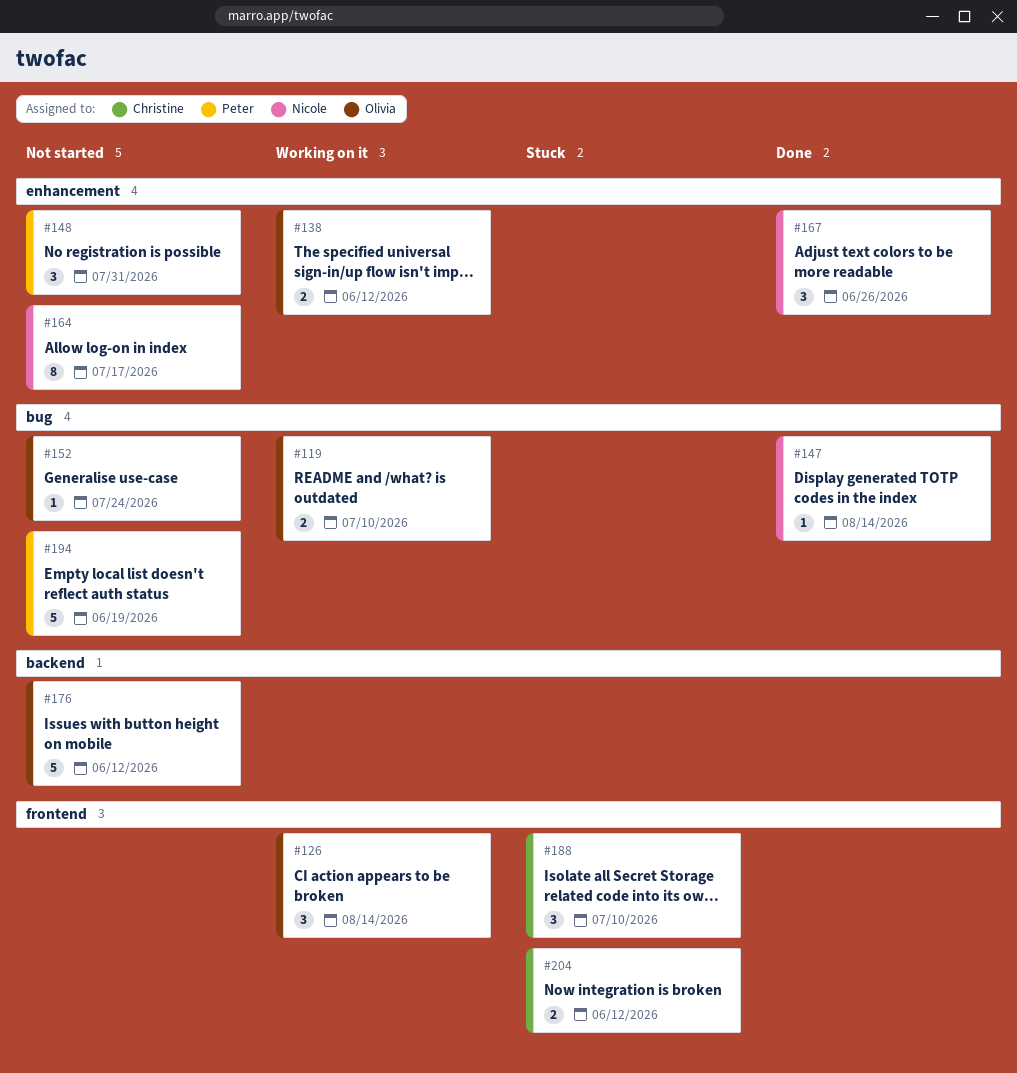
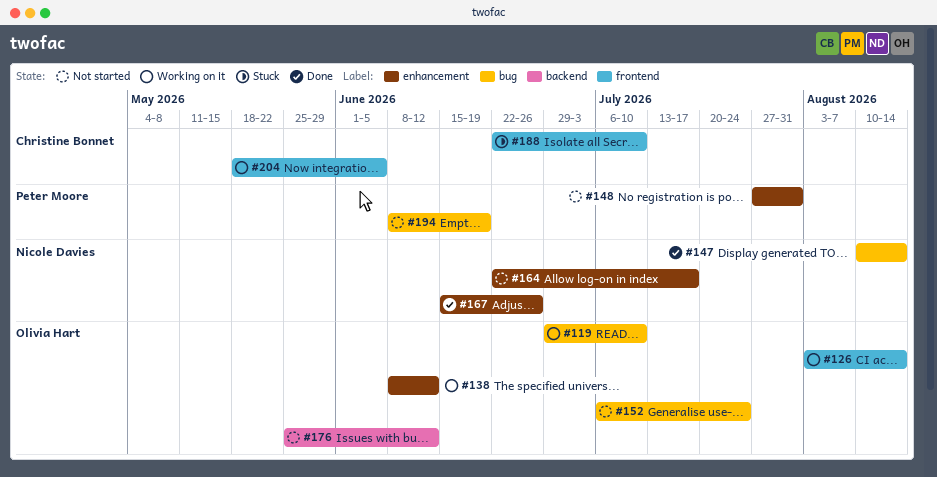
#204, status: Stuck -> Working on it
#204, due: Jun 12 -> Jun 5

